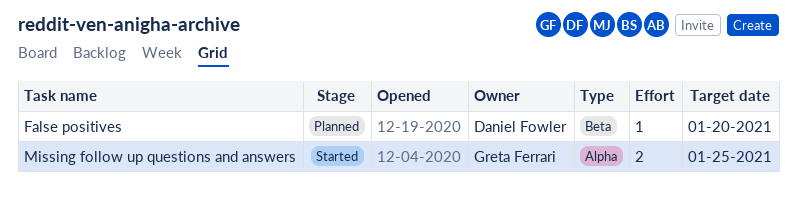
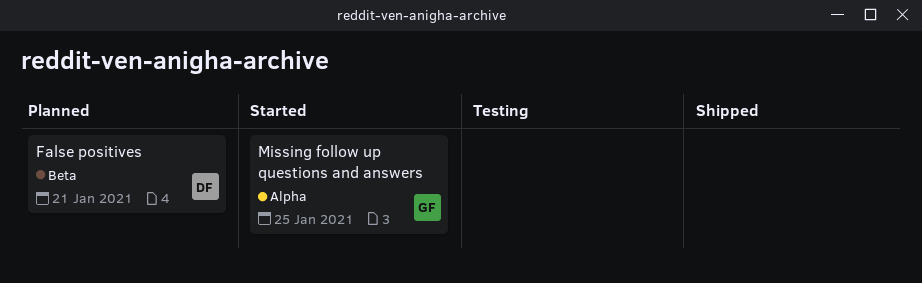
False positives, due: Jan 20 -> Jan 21

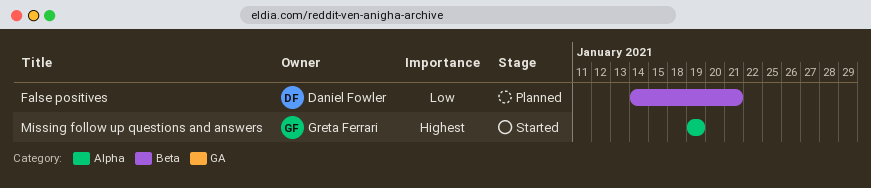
Missing follow up questions and answers, due: Jan 25 -> Jan 19

